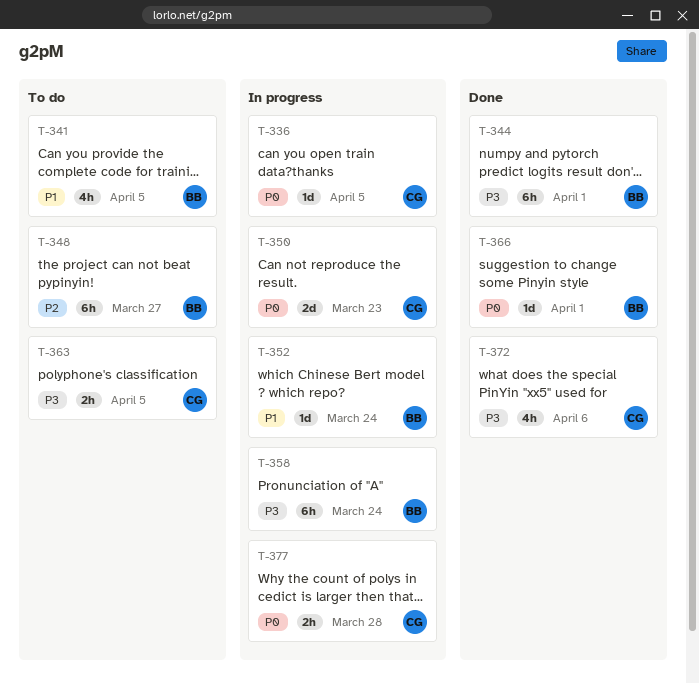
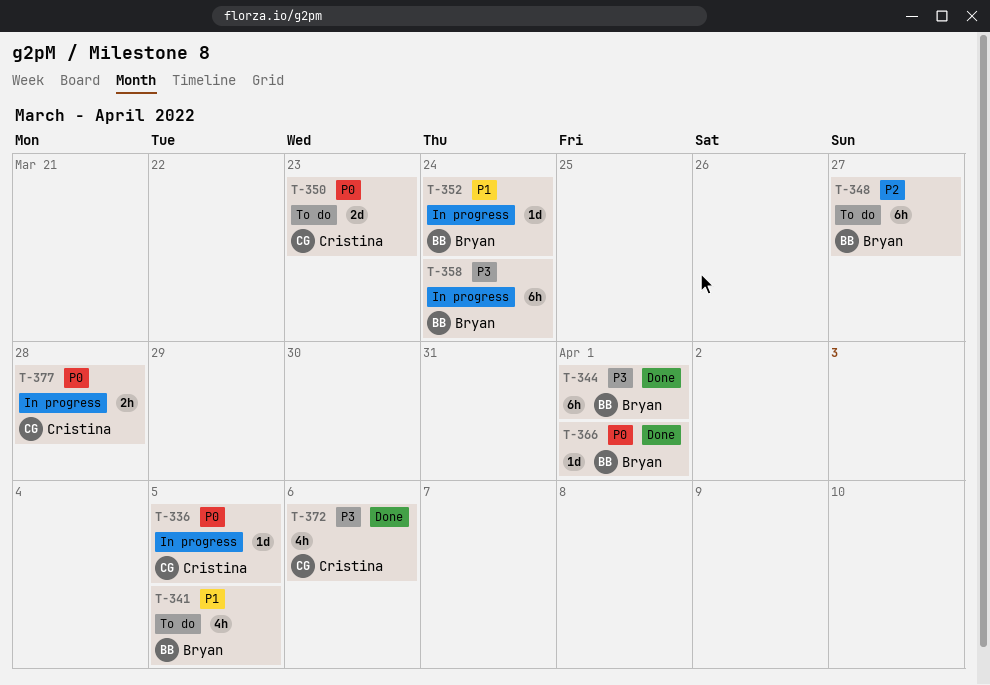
T-350, status: In progress -> To do
T-363: present -> none

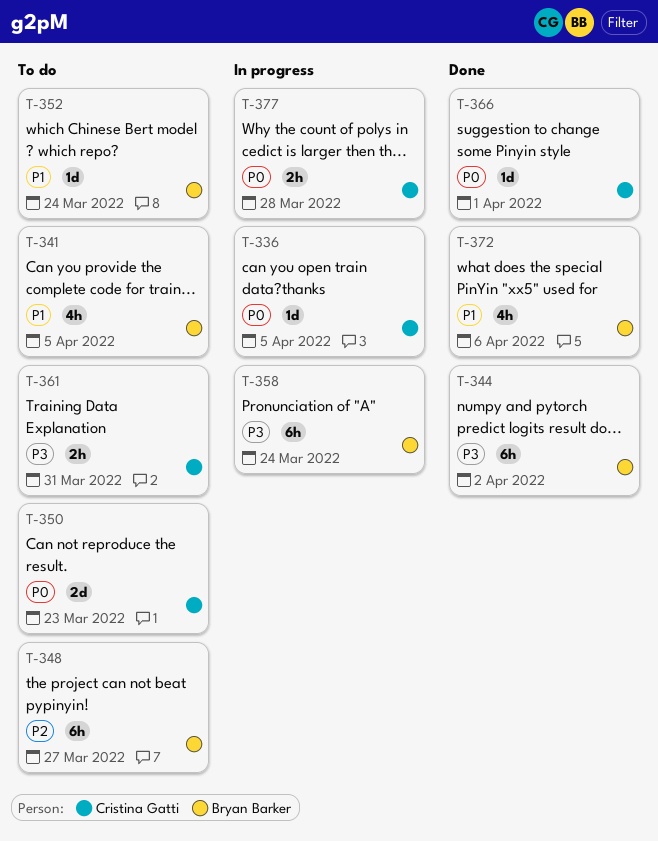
T-344, due: Apr 1 -> Apr 2
T-352, status: In progress -> To do
T-361: none -> present
T-366, owner: Bryan Barker -> Cristina Gatti
T-372, owner: Cristina Gatti -> Bryan Barker
T-372, priority: P3 -> P1

